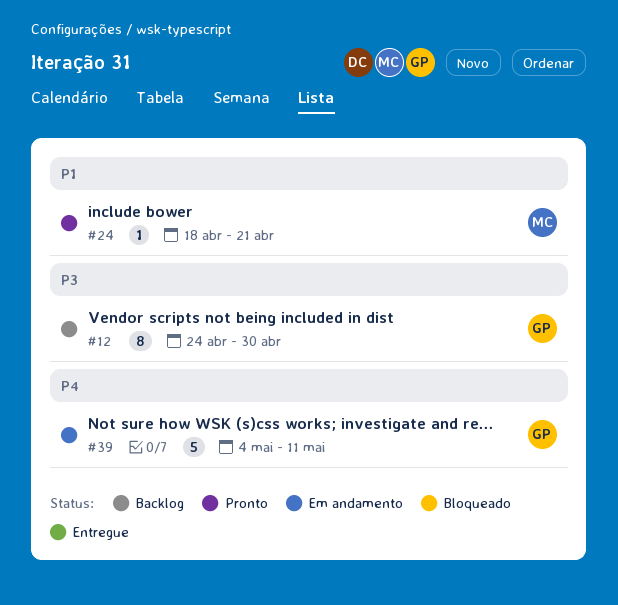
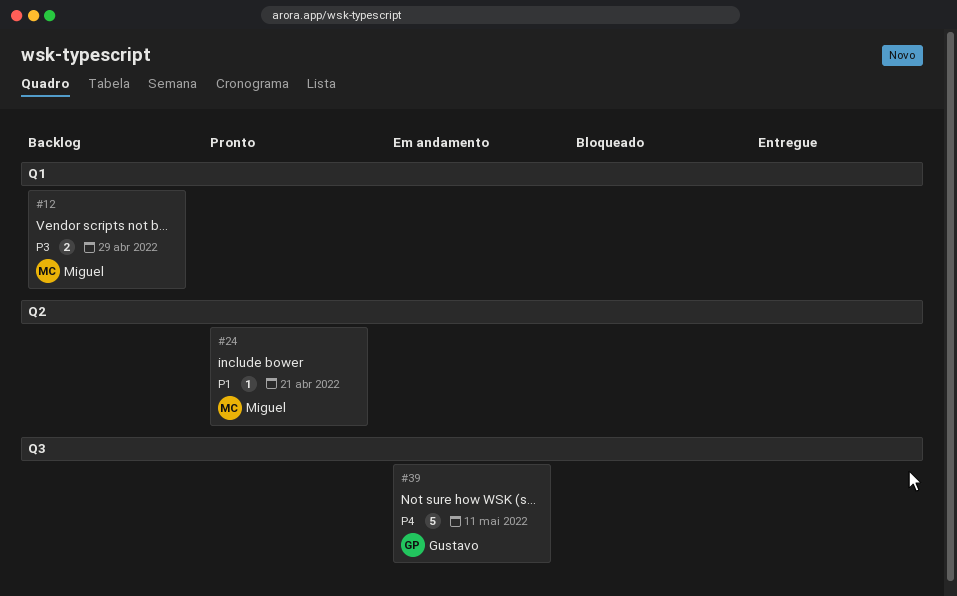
#12, owner: Gustavo -> Miguel
#12, estimate: 8 -> 2
#12, due: Apr 30 -> Apr 29

